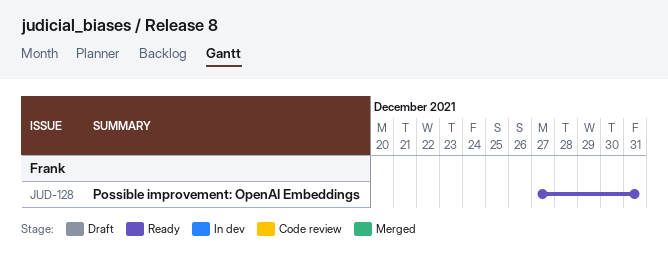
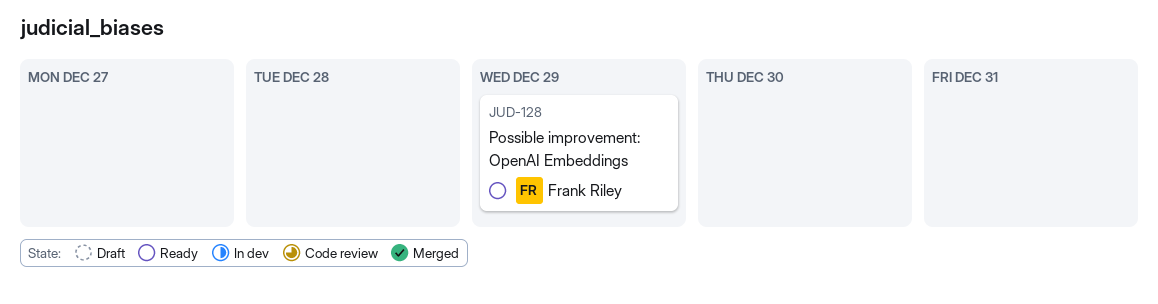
JUD-128, due: Dec 31 -> Dec 29

